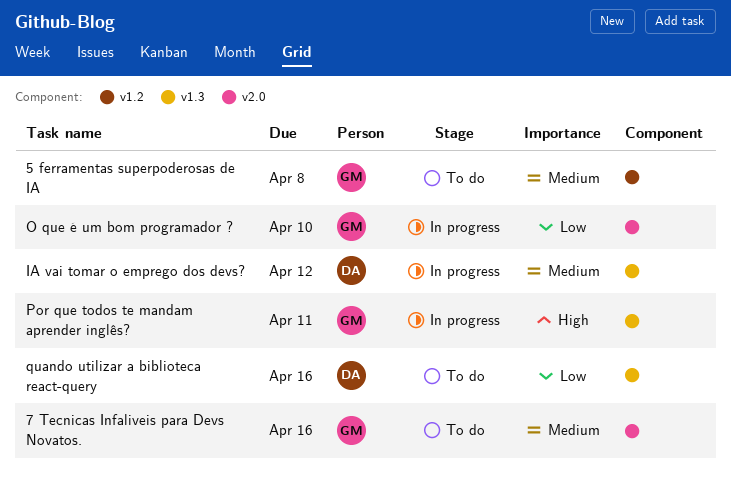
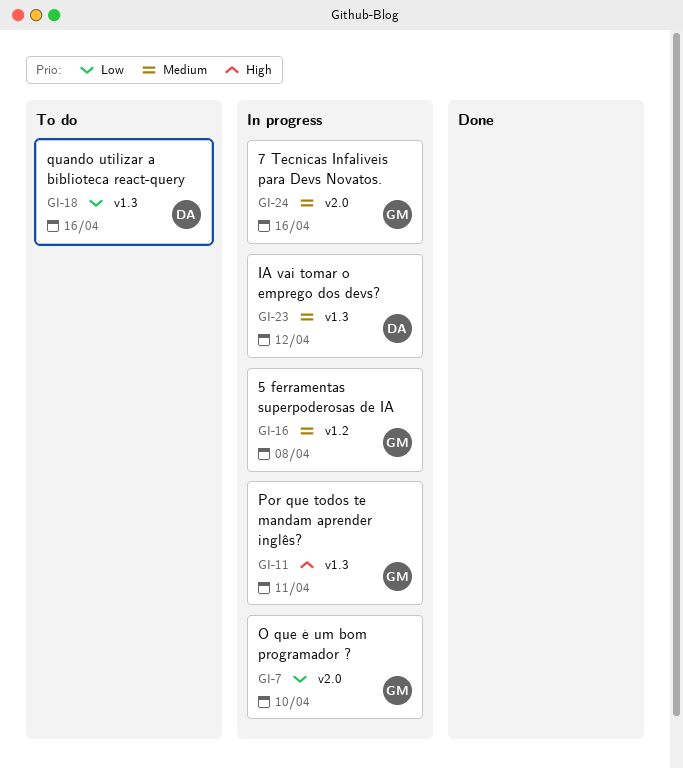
5 ferramentas superpoderosas de IA, status: To do -> In progress
7 Tecnicas Infaliveis para Devs Novatos., status: To do -> In progress

